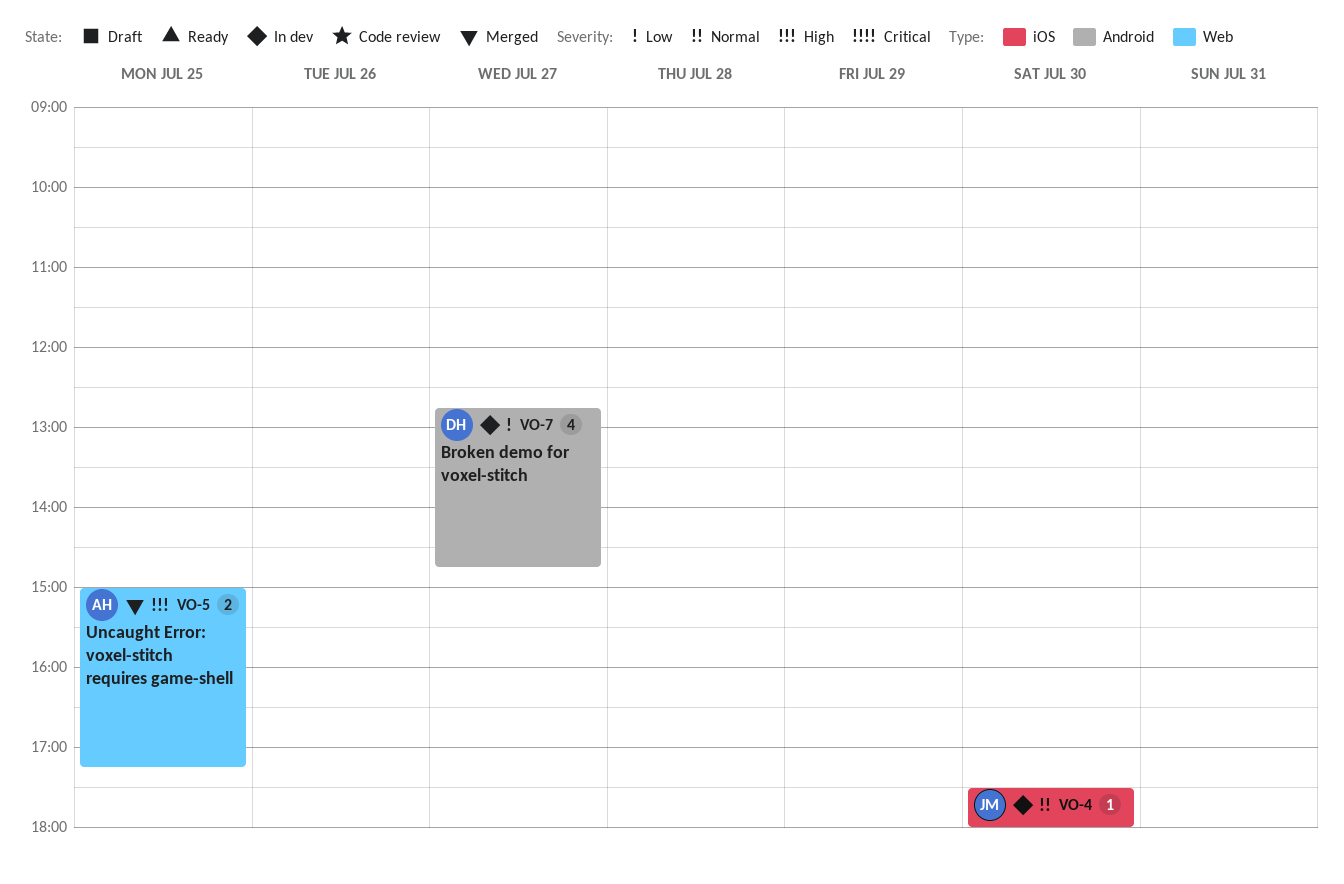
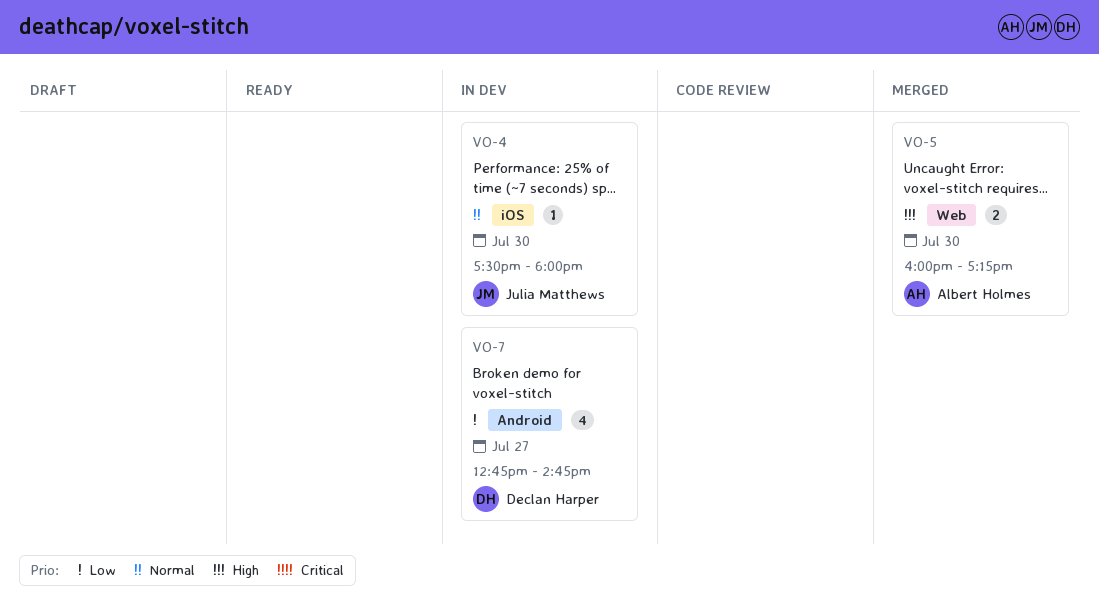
VO-5, day: Jul 25 -> Jul 30
VO-5, begins: 15:00 -> 16:00

